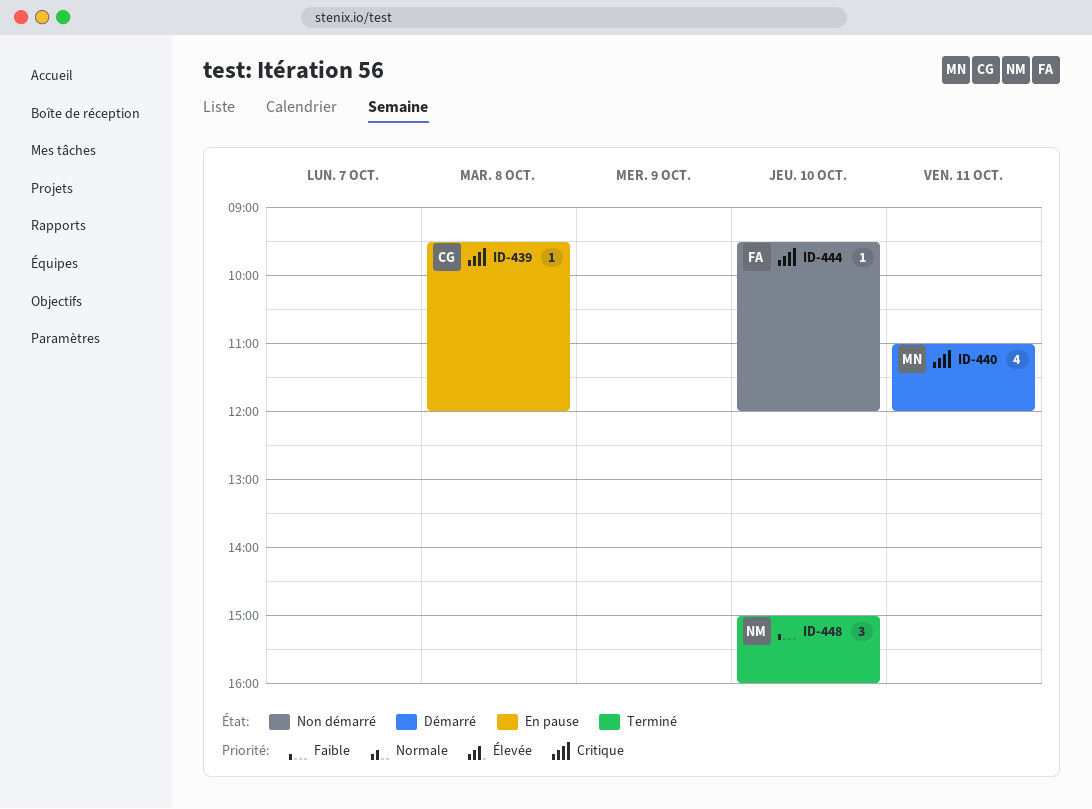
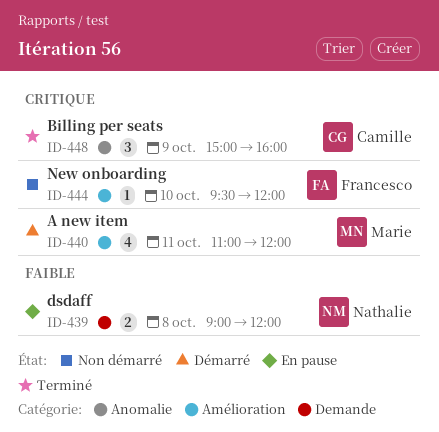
ID-439, owner: Camille -> Nathalie
ID-439, priority: Critique -> Faible
ID-439, estimate: 1 -> 2
ID-439, begins: 09:30 -> 09:00
ID-448, owner: Nathalie -> Camille
ID-448, priority: Faible -> Critique
ID-448, day: Oct 10 -> Oct 9

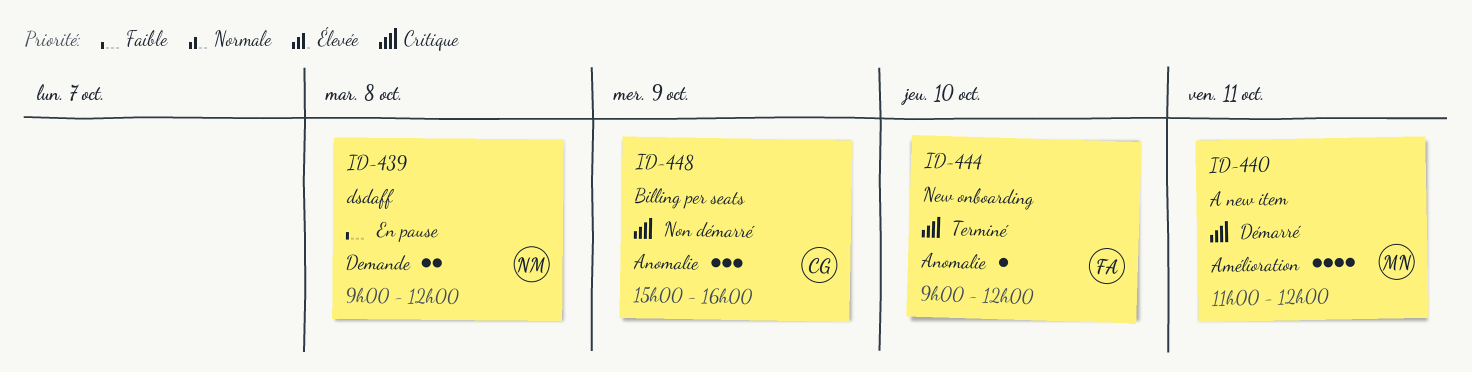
ID-444, status: Non démarré -> Terminé
ID-444, label: Amélioration -> Anomalie
ID-444, begins: 09:30 -> 09:00
ID-448, status: Terminé -> Non démarré

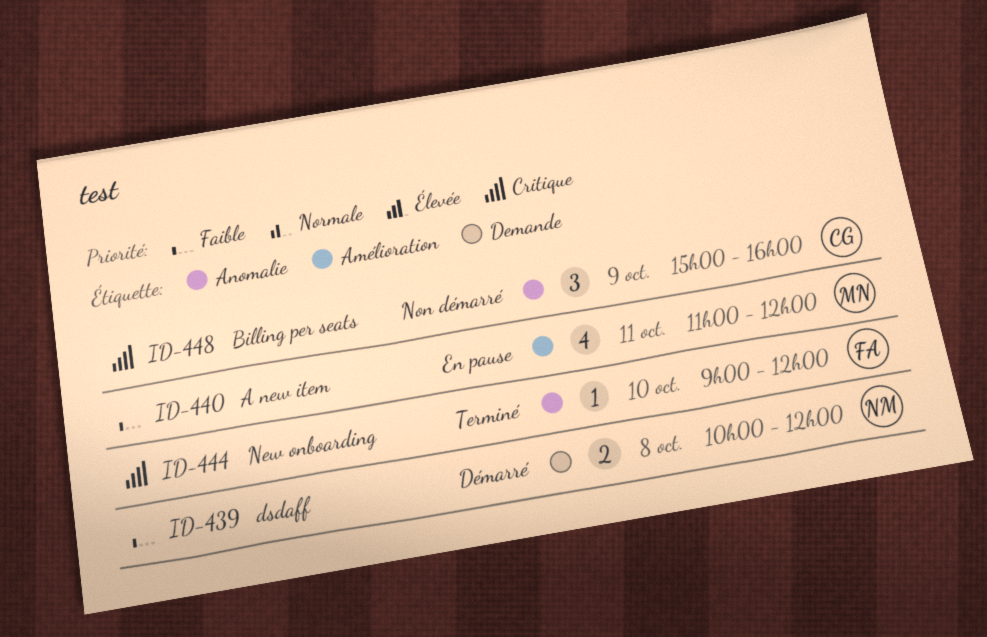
ID-439, status: En pause -> Démarré
ID-439, begins: 09:00 -> 10:00
ID-440, status: Démarré -> En pause
ID-440, priority: Critique -> Faible

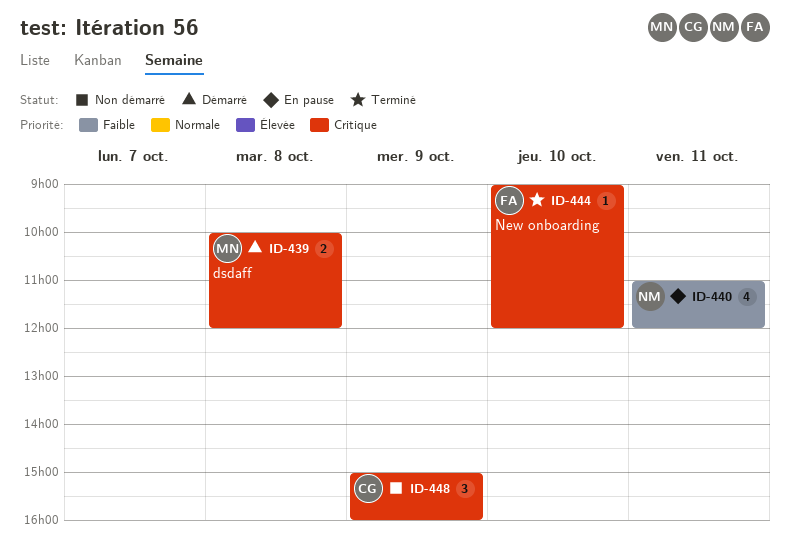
ID-439, owner: NM -> MN
ID-439, priority: Faible -> Critique
ID-440, owner: MN -> NM

